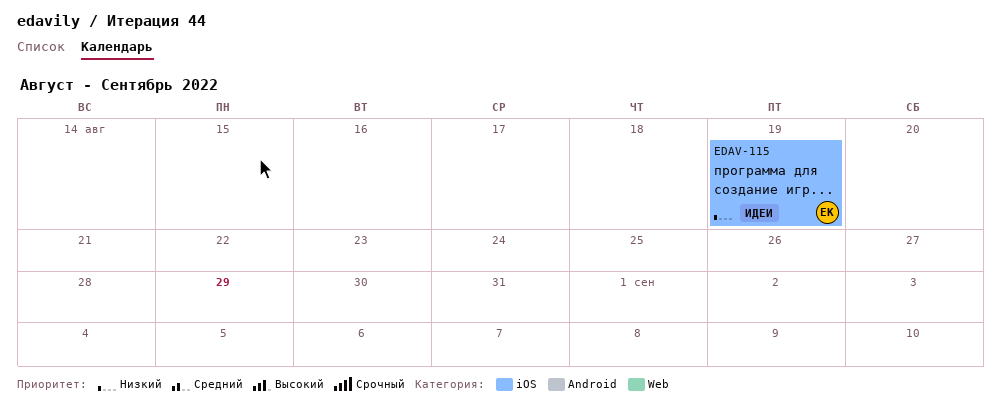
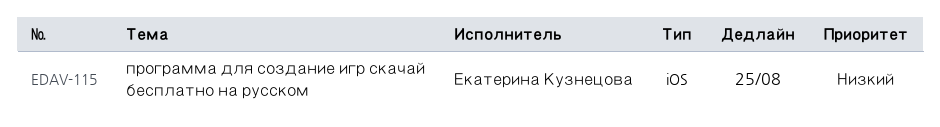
EDAV-115, due: Aug 19 -> Aug 25

